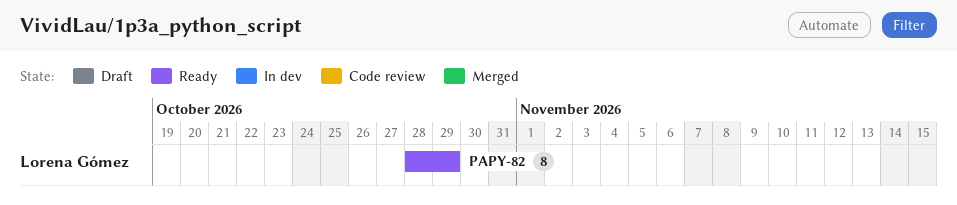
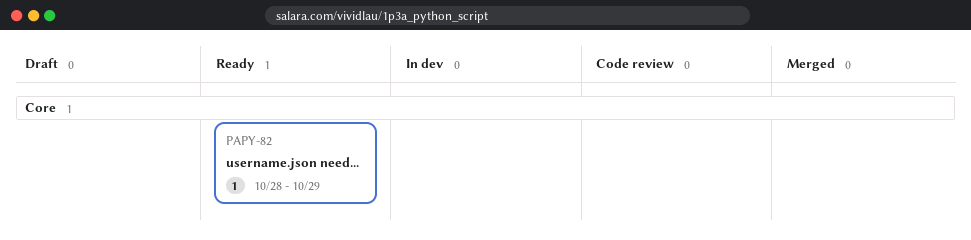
PAPY-82, estimate: 8 -> 1

